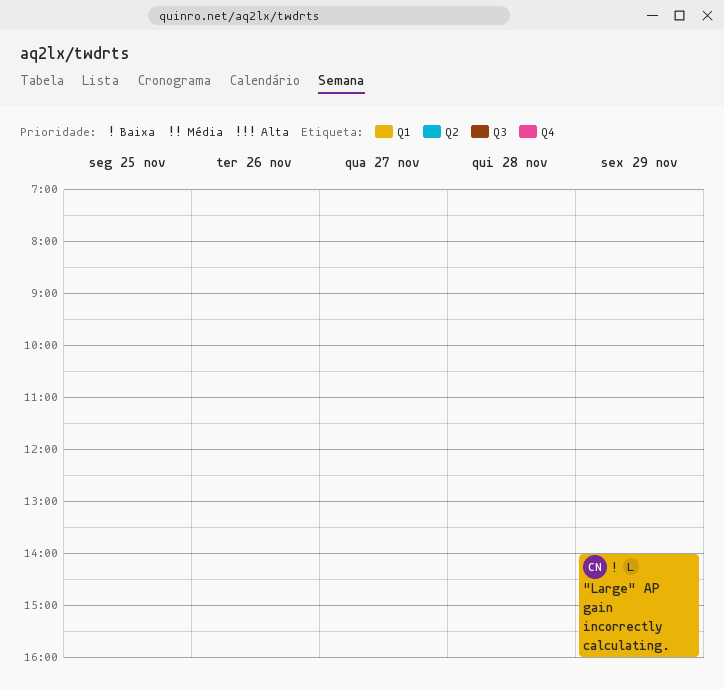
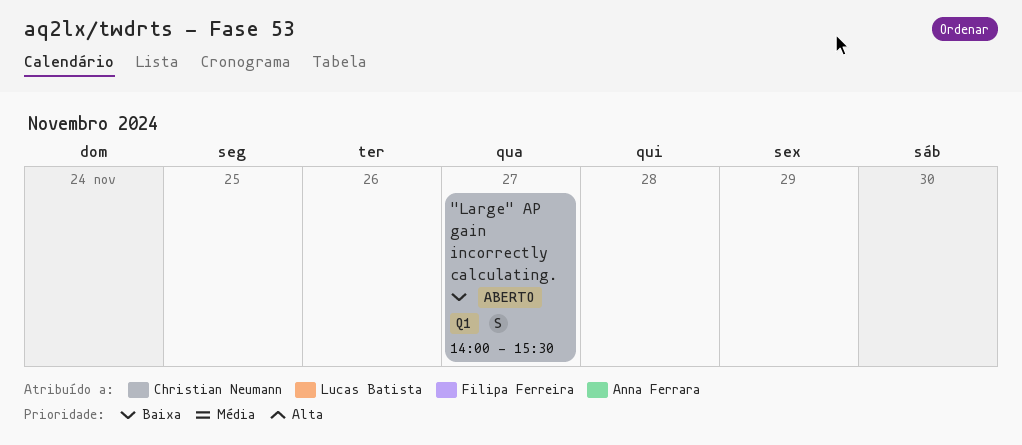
"Large" AP gain incorrectly calculating., estimate: L -> S
"Large" AP gain incorrectly calculating., day: Nov 29 -> Nov 27
"Large" AP gain incorrectly calculating., ends: 16:00 -> 15:30

